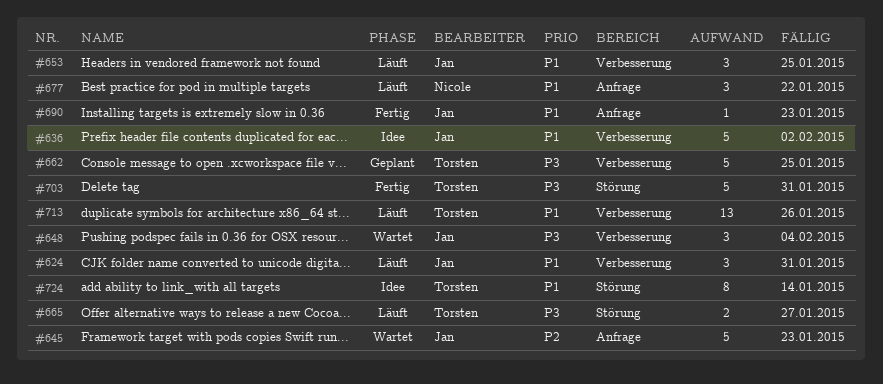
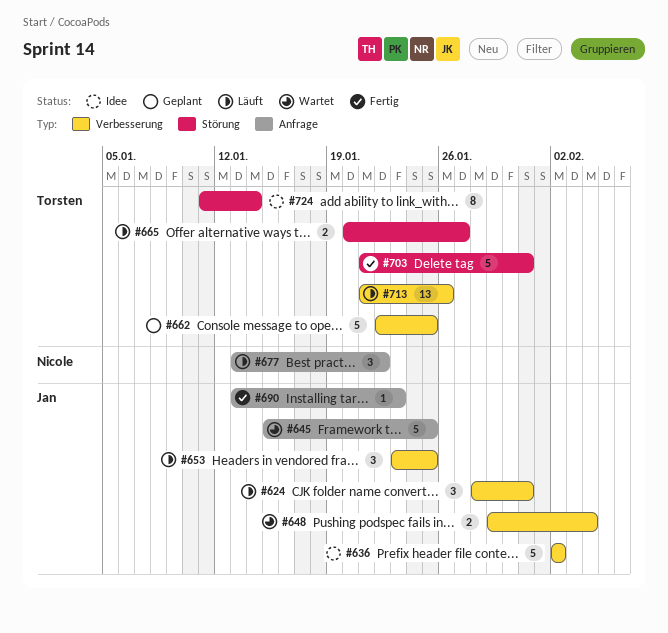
#645, due: Jan 23 -> Jan 25
#648, estimate: 3 -> 2

